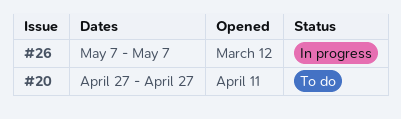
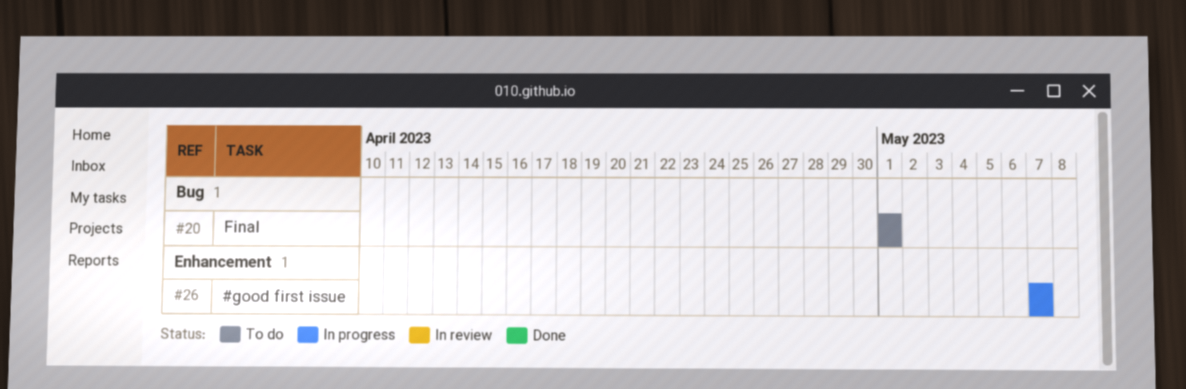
#20, start: Apr 27 -> May 1
#20, due: Apr 27 -> May 1

